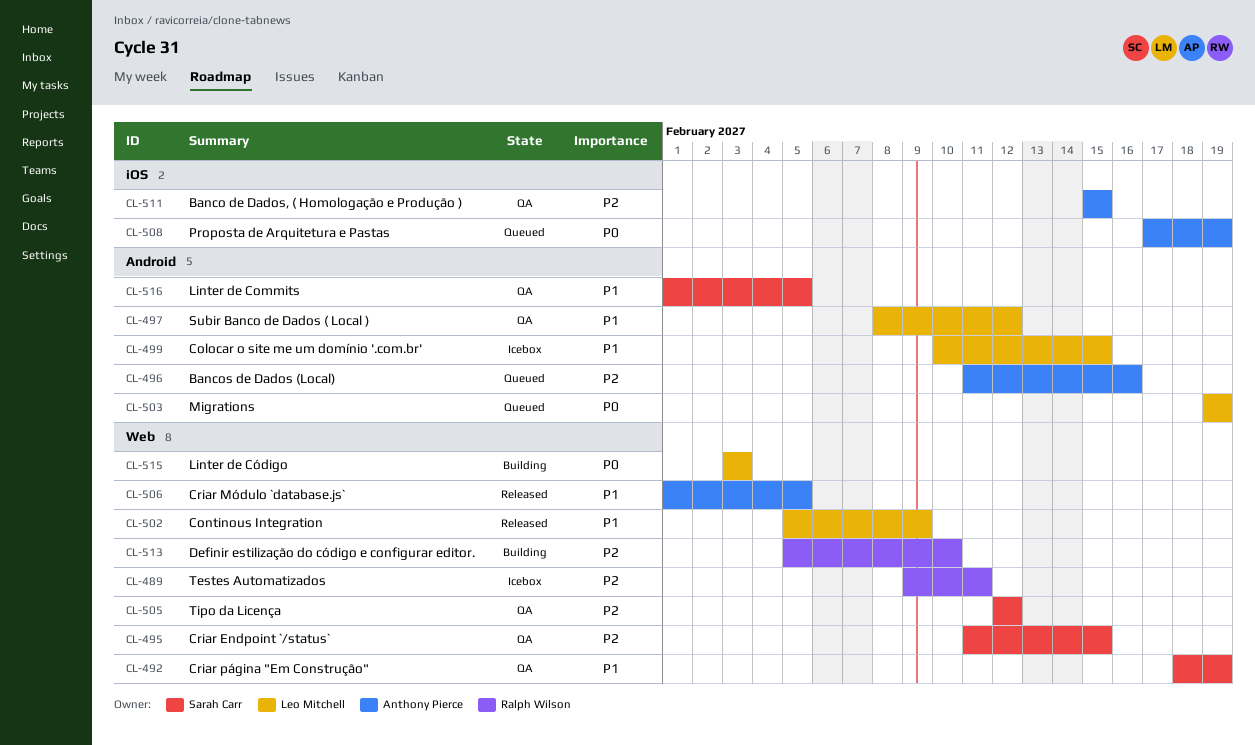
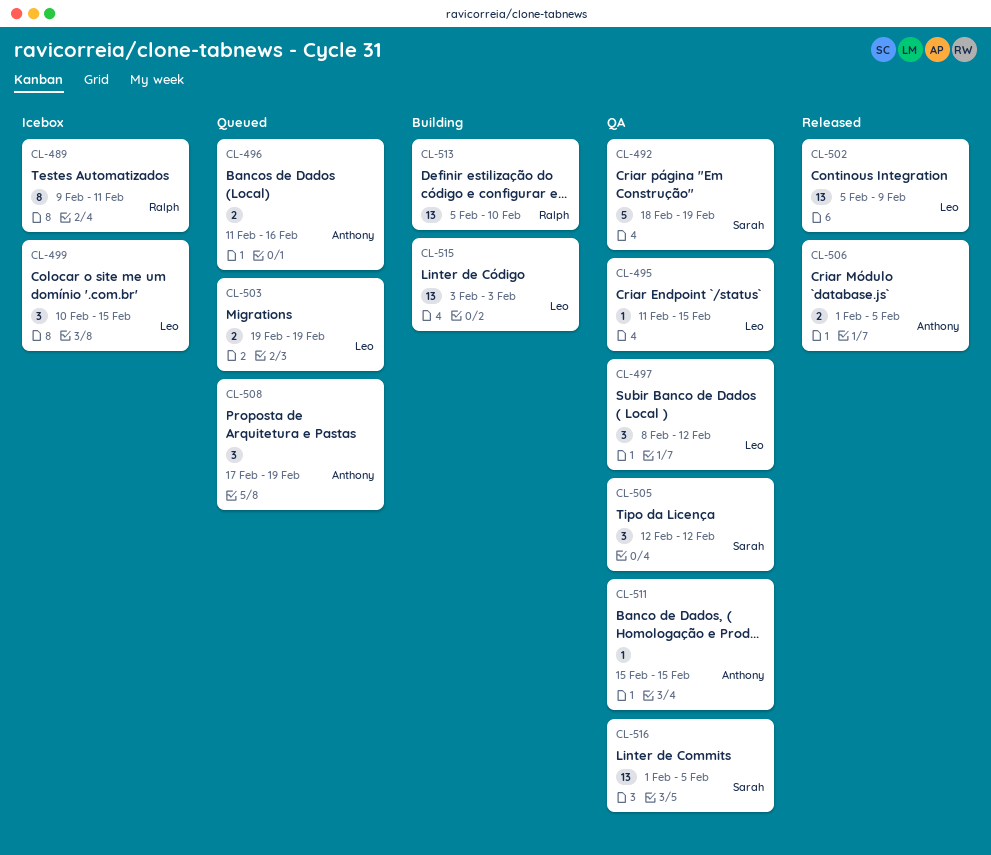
CL-495, owner: Sarah Carr -> Leo Mitchell

